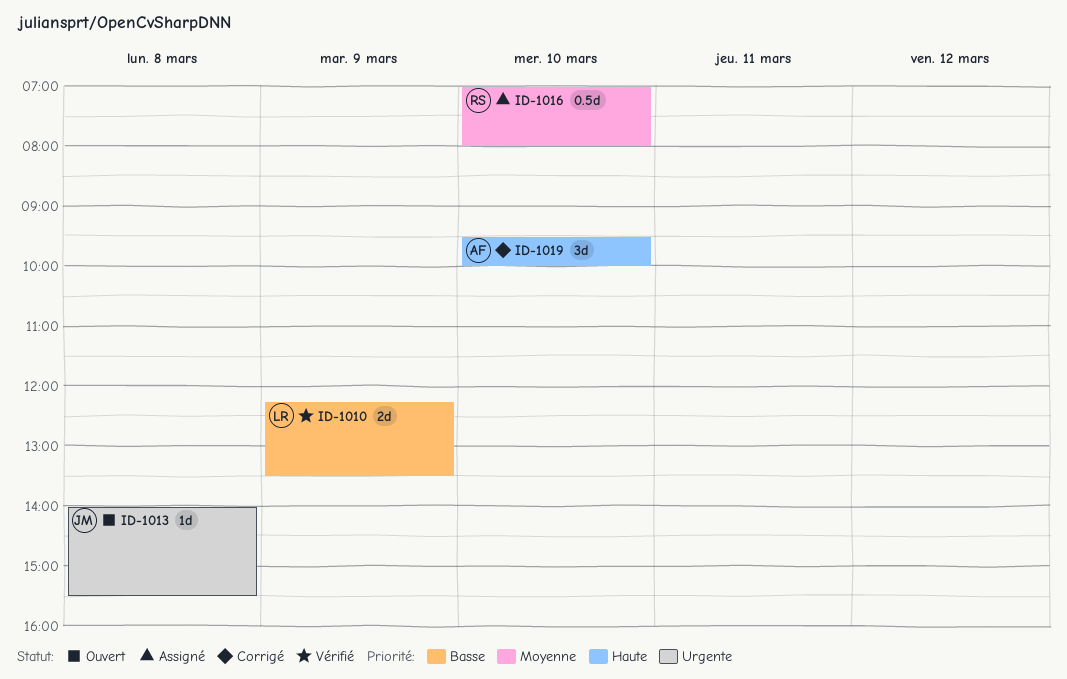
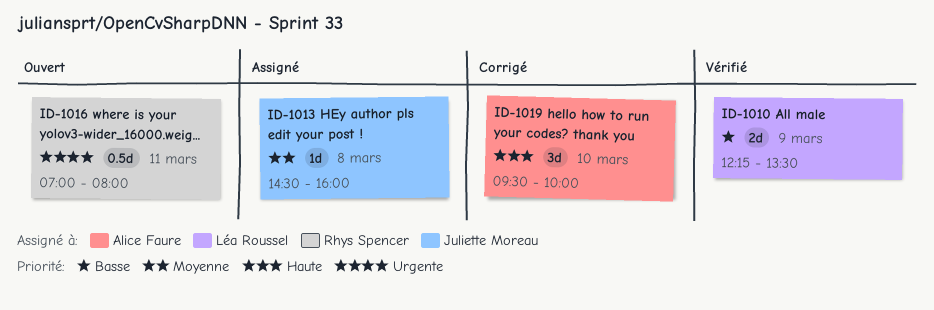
ID-1013, status: Ouvert -> Assigné
ID-1013, priority: Urgente -> Moyenne
ID-1013, begins: 14:00 -> 14:30
ID-1013, ends: 15:30 -> 16:00
ID-1016, status: Assigné -> Ouvert
ID-1016, priority: Moyenne -> Urgente
ID-1016, day: Mar 10 -> Mar 11

